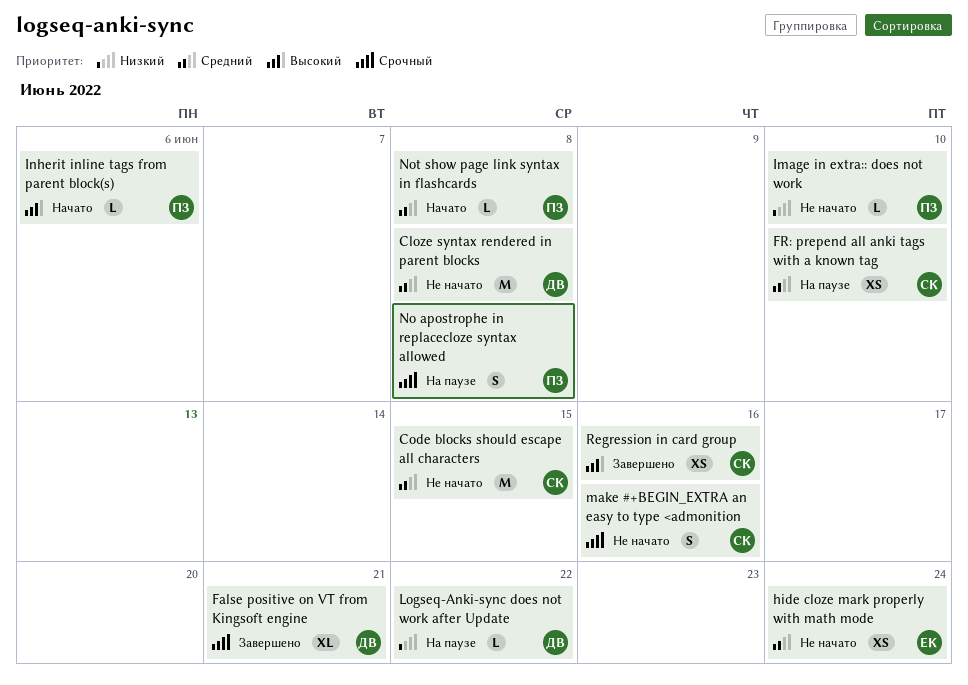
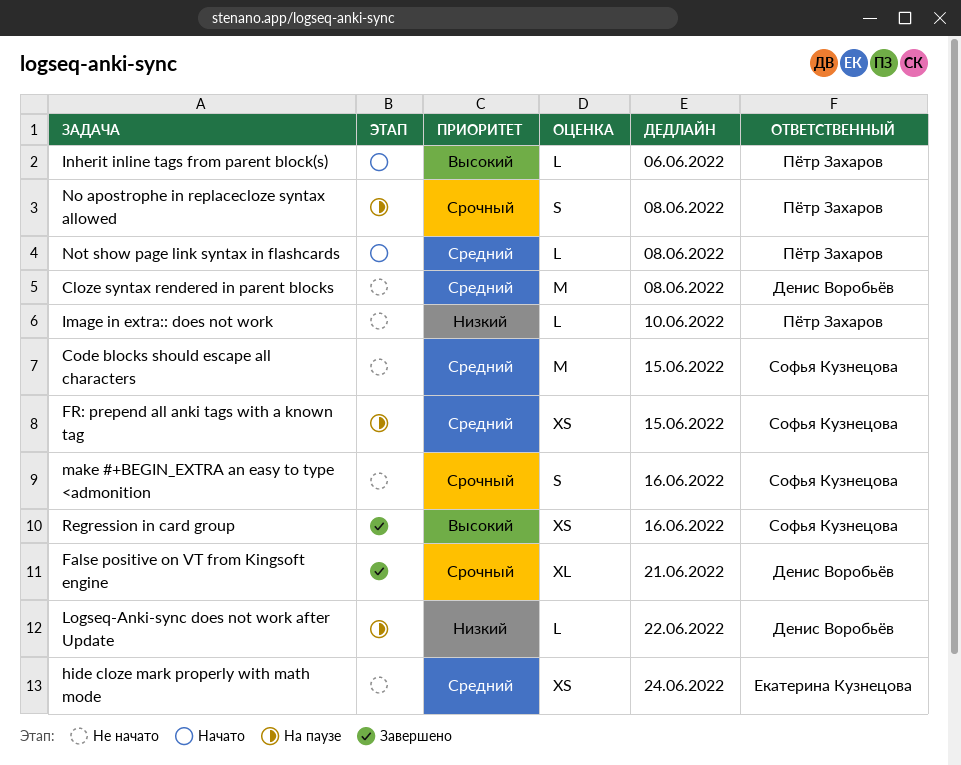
FR: prepend all anki tags with a known tag, due: Jun 10 -> Jun 15

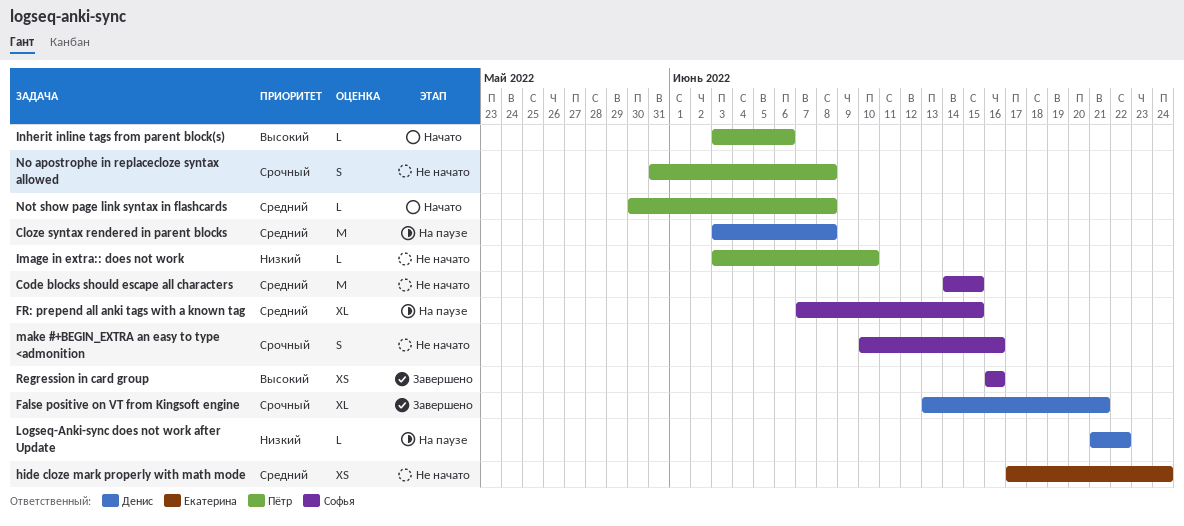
Cloze syntax rendered in parent blocks, status: Не начато -> На паузе
FR: prepend all anki tags with a known tag, estimate: XS -> XL
No apostrophe in replacecloze syntax allowed, status: На паузе -> Не начато

